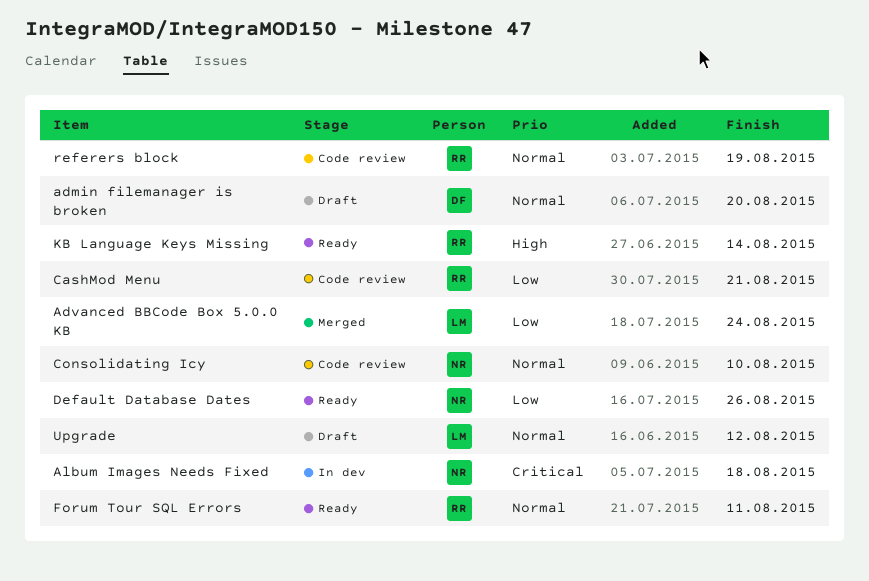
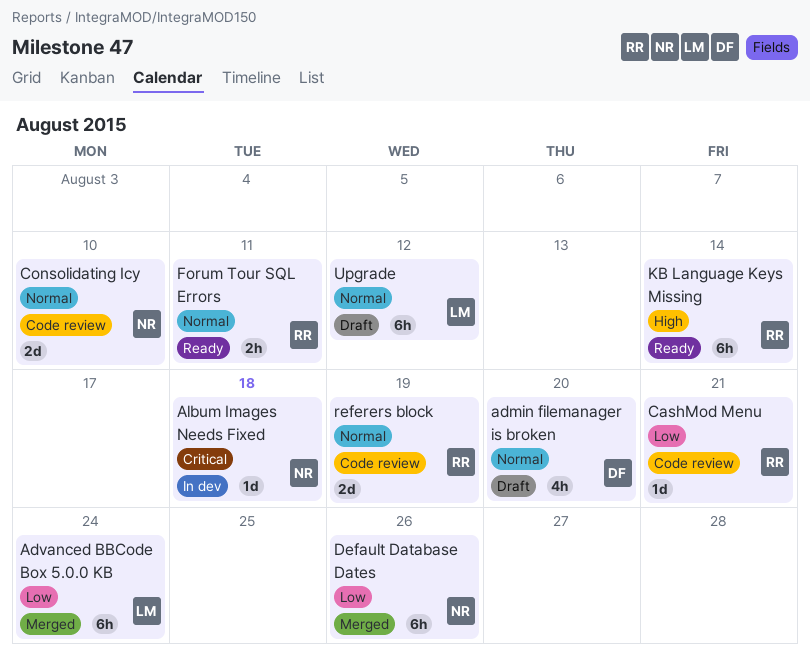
Default Database Dates, status: Ready -> Merged

